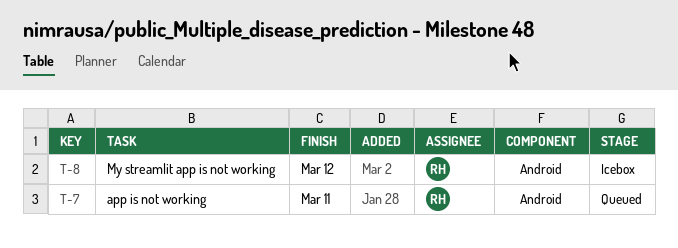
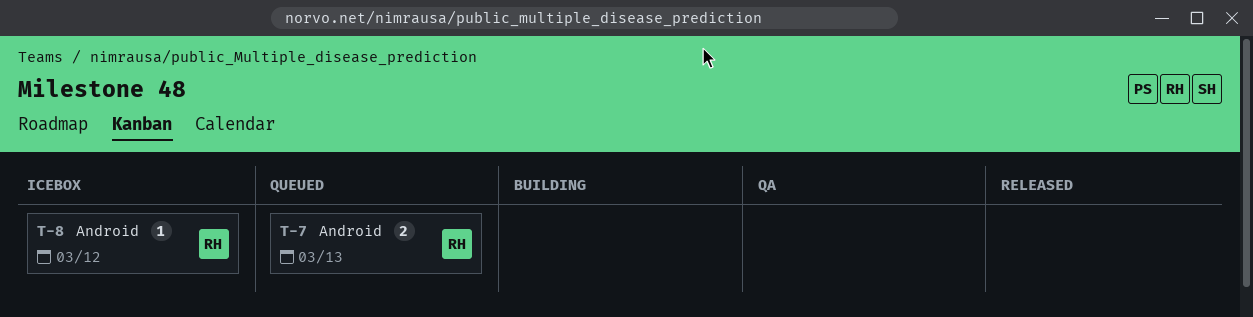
T-7, due: Mar 11 -> Mar 13

